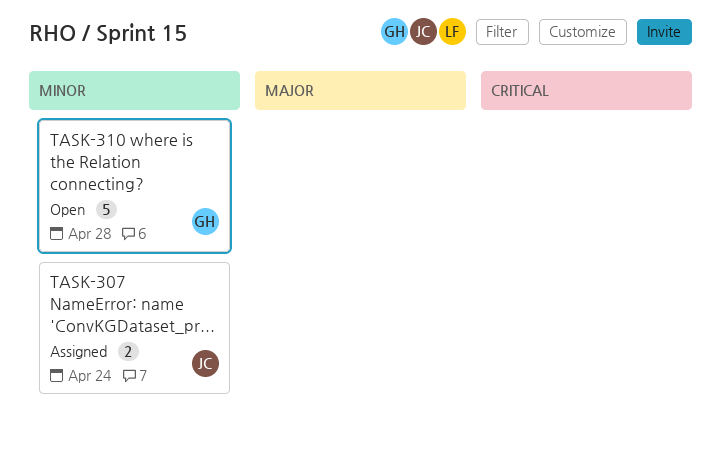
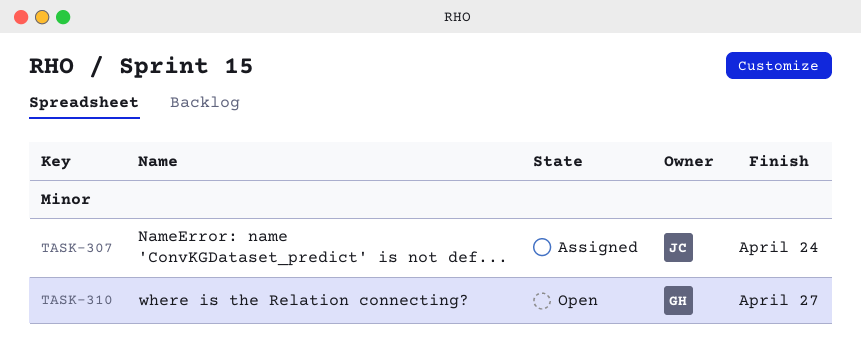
TASK-310, due: Apr 28 -> Apr 27

